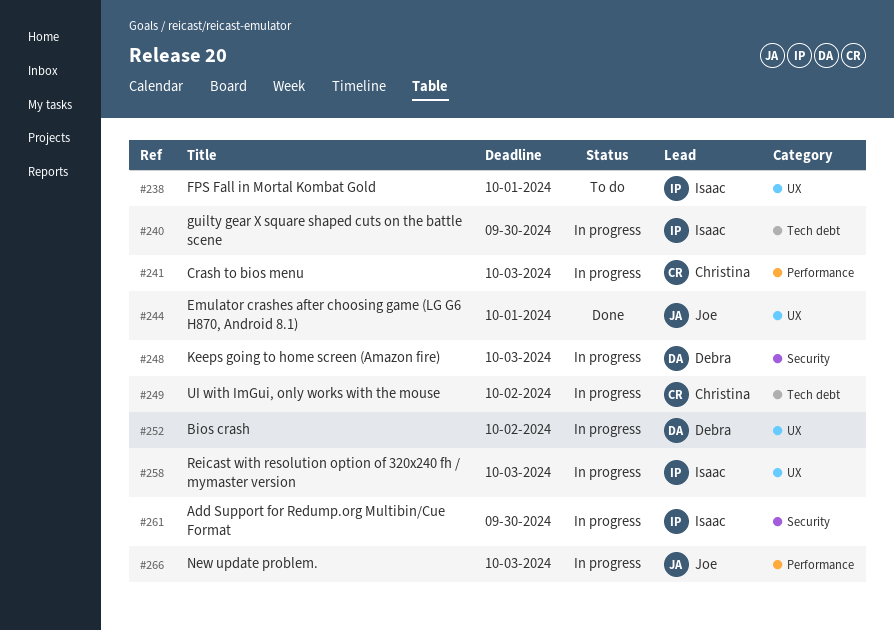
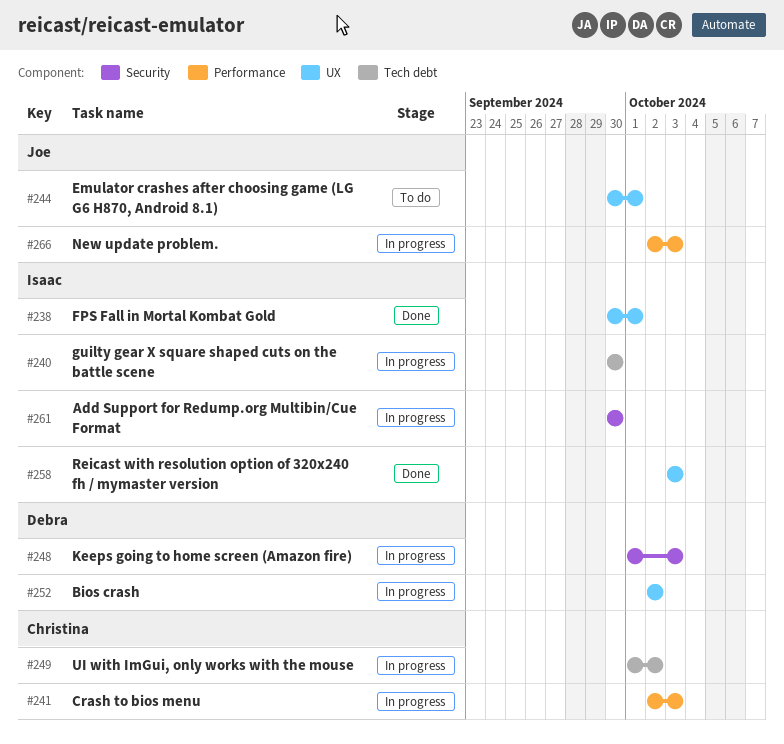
#238, status: To do -> Done
#244, status: Done -> To do
#258, status: In progress -> Done

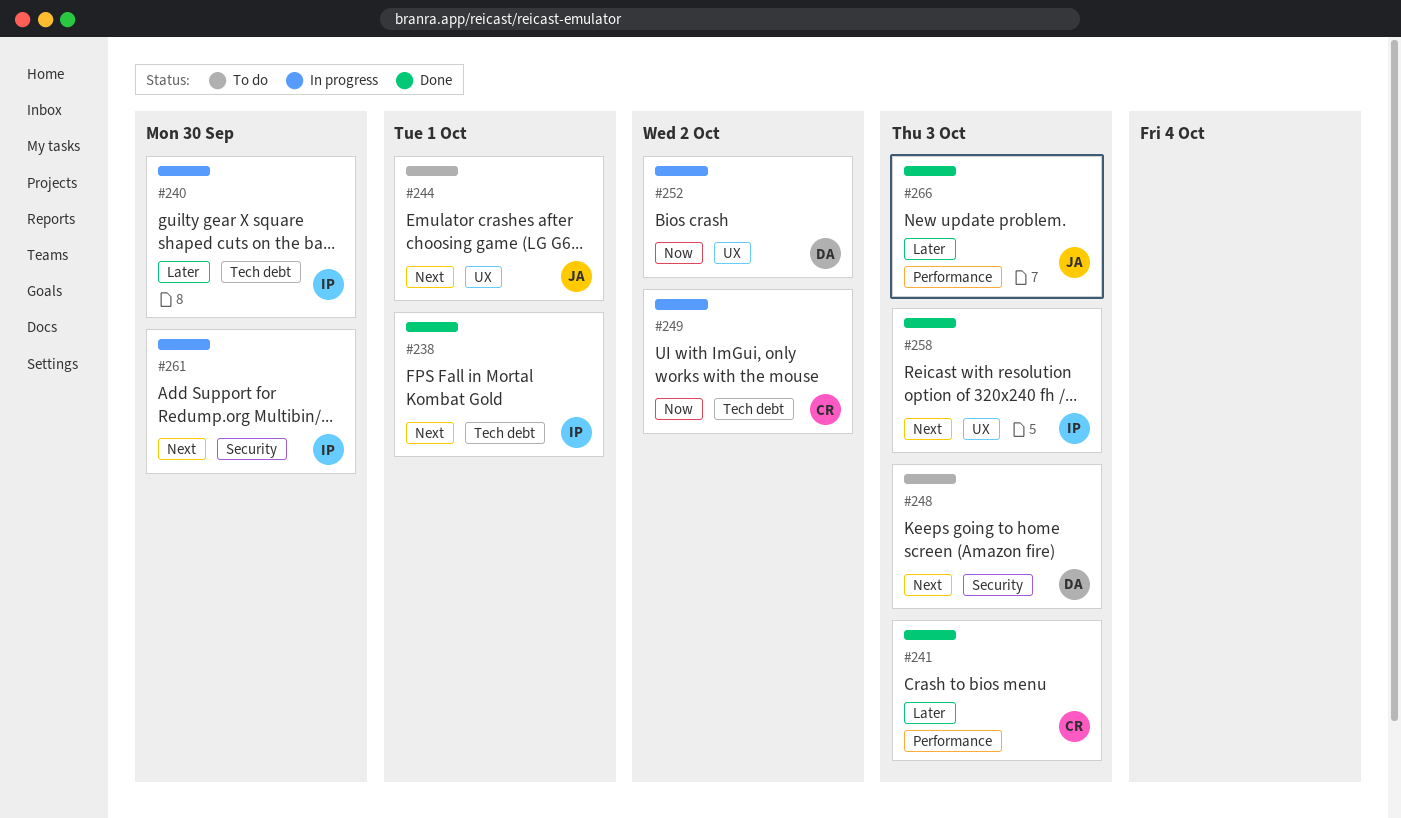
#238, label: UX -> Tech debt
#241, status: In progress -> Done
#248, status: In progress -> To do
#266, status: In progress -> Done

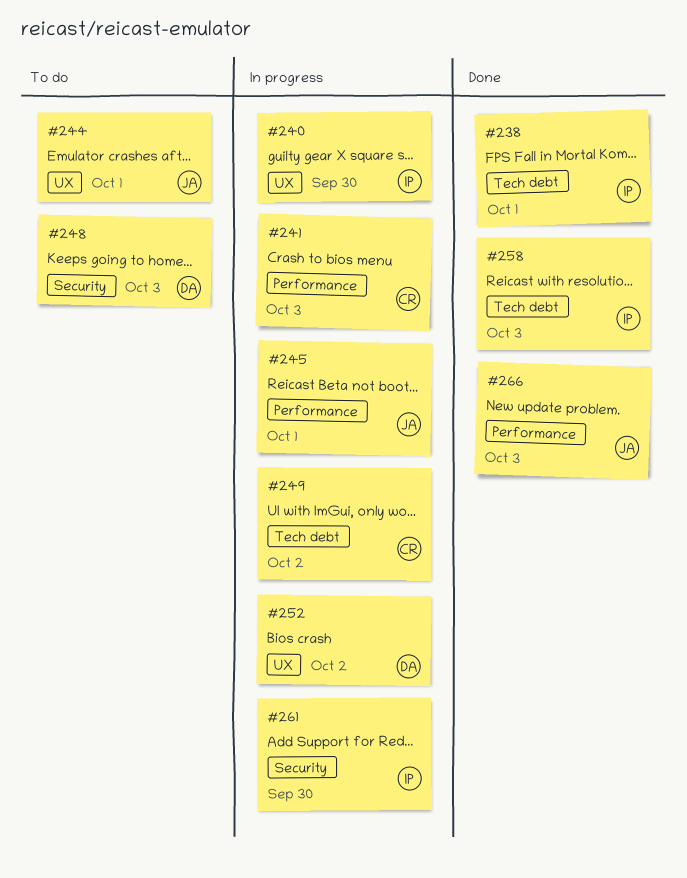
#240, label: Tech debt -> UX
#241, status: Done -> In progress
#245: none -> present
#258, label: UX -> Tech debt

